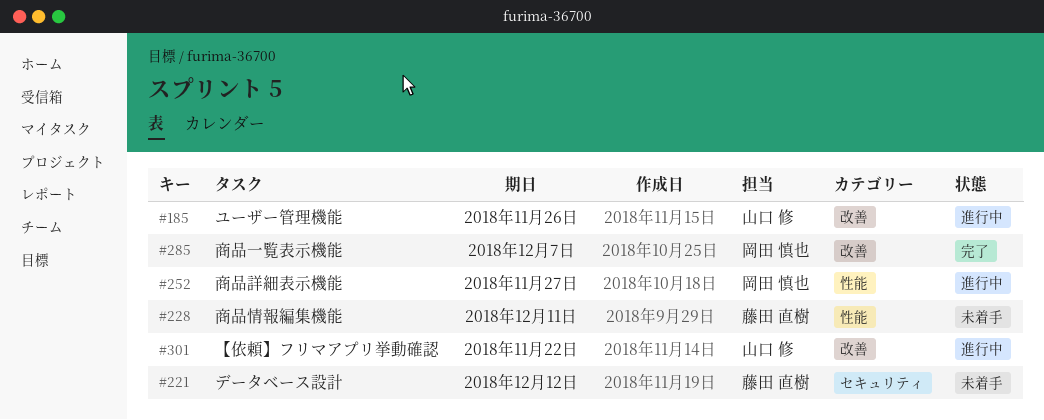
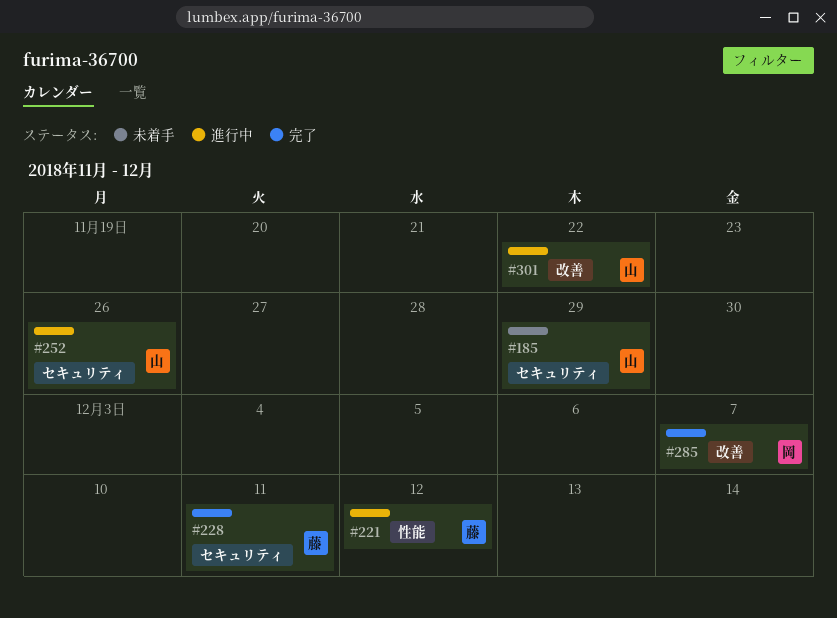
#185, status: 進行中 -> 未着手
#185, label: 改善 -> セキュリティ
#185, due: Nov 26 -> Nov 29
#221, status: 未着手 -> 進行中
#221, label: セキュリティ -> 性能
#228, status: 未着手 -> 完了
#228, label: 性能 -> セキュリティ
#252, owner: 岡田 慎也 -> 山口 修
#252, label: 性能 -> セキュリティ
#252, due: Nov 27 -> Nov 26

